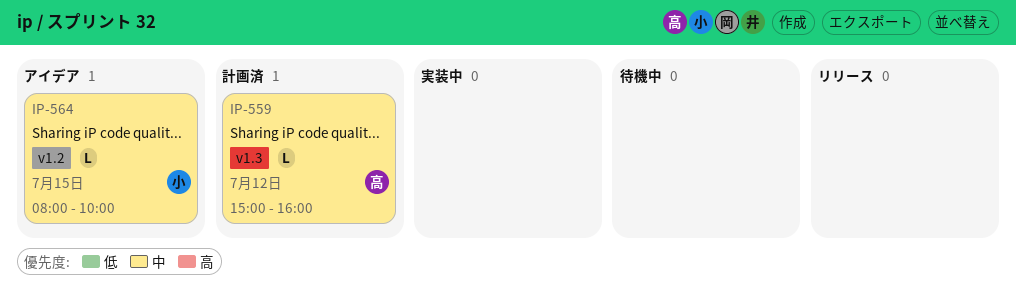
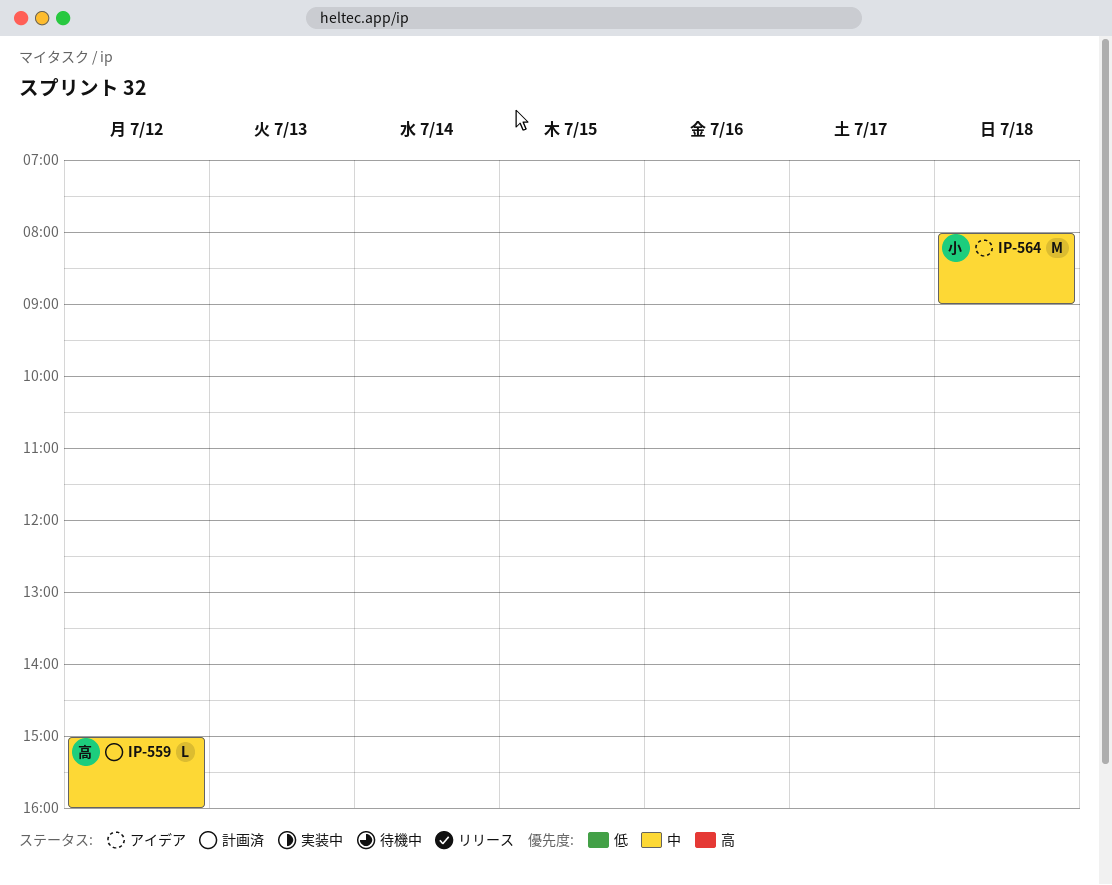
IP-564, estimate: L -> M
IP-564, day: Jul 15 -> Jul 18
IP-564, ends: 10:00 -> 09:00

